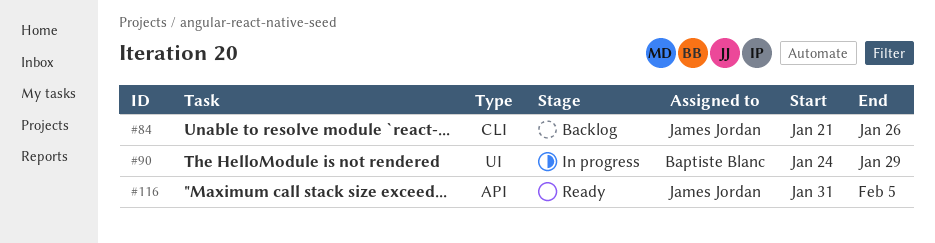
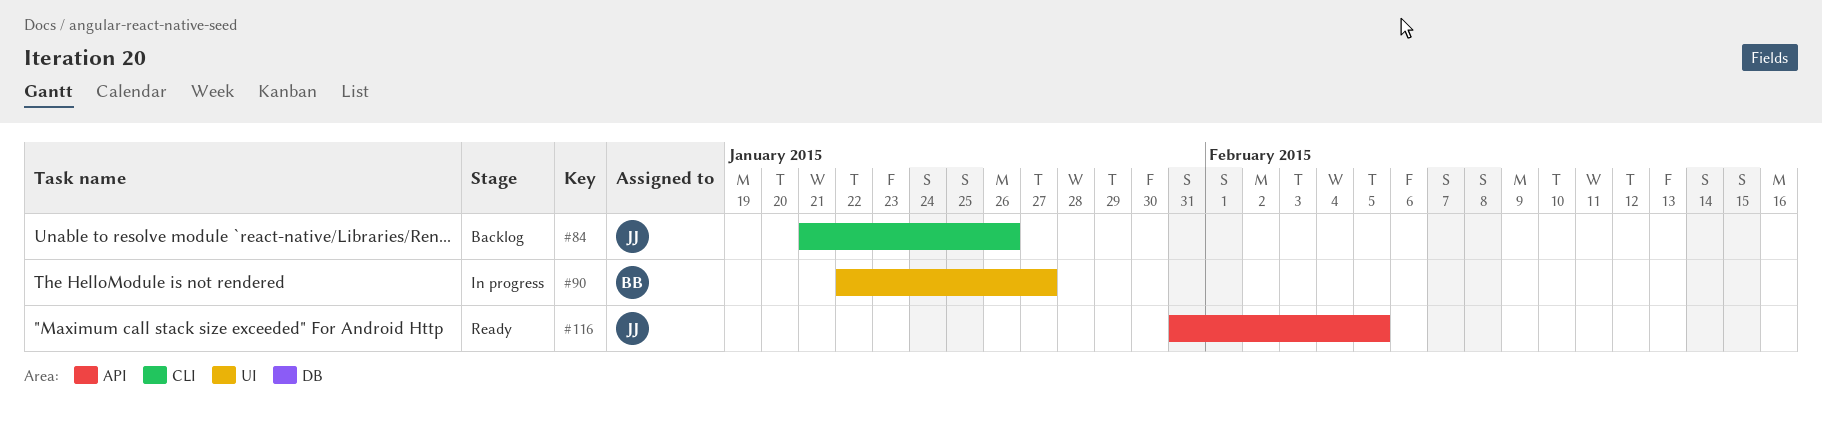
#90, start: Jan 24 -> Jan 22
#90, due: Jan 29 -> Jan 27

